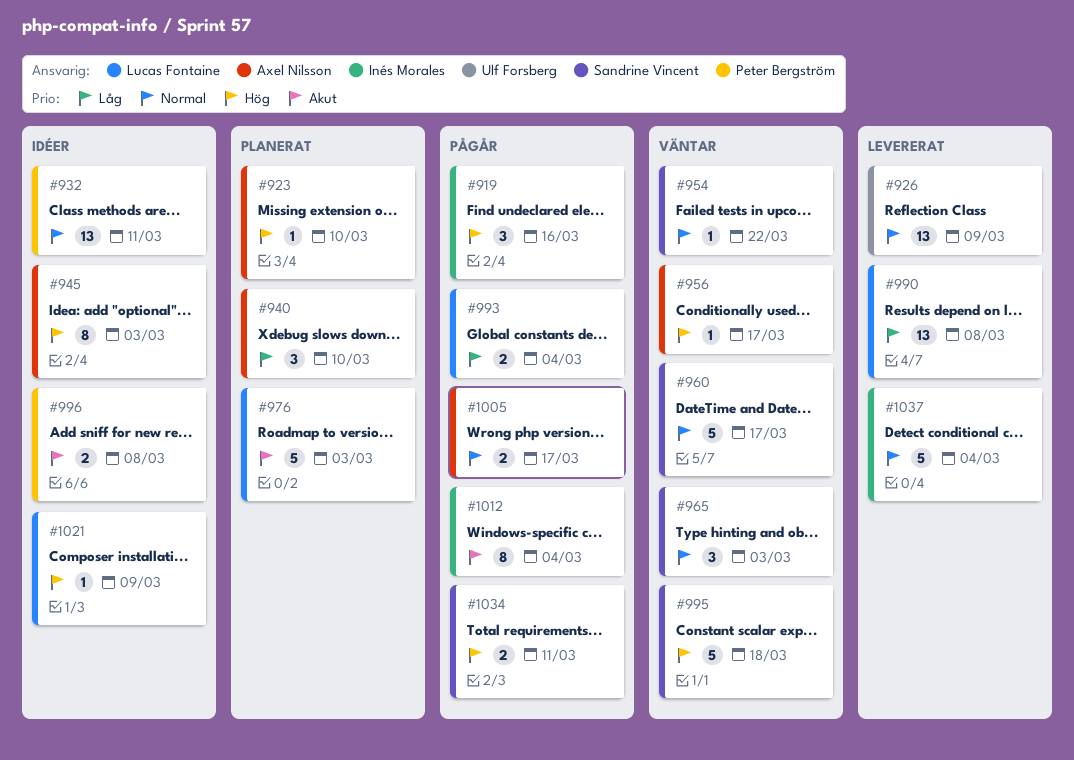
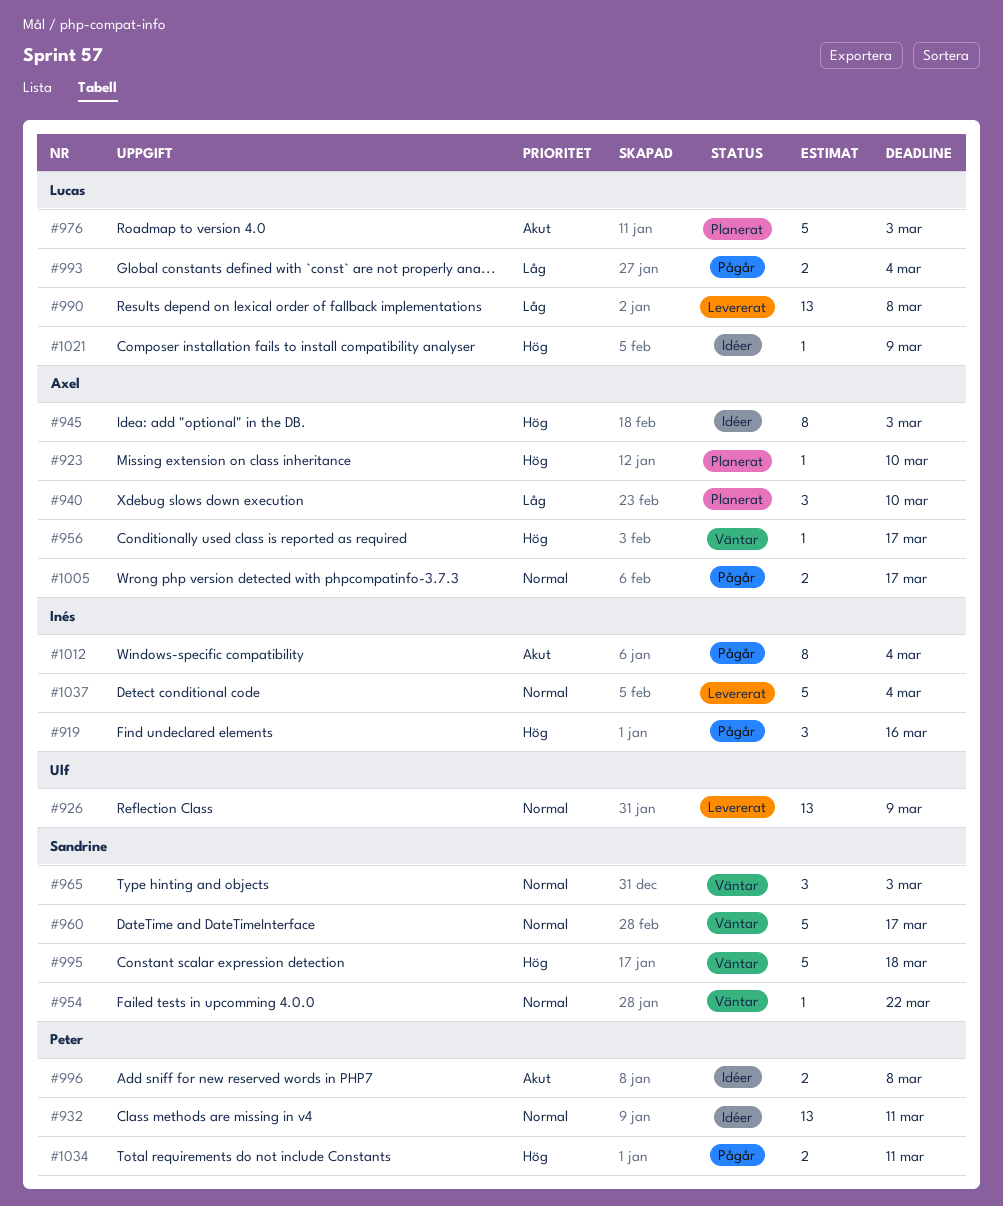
#1034, owner: Sandrine Vincent -> Peter Bergström

